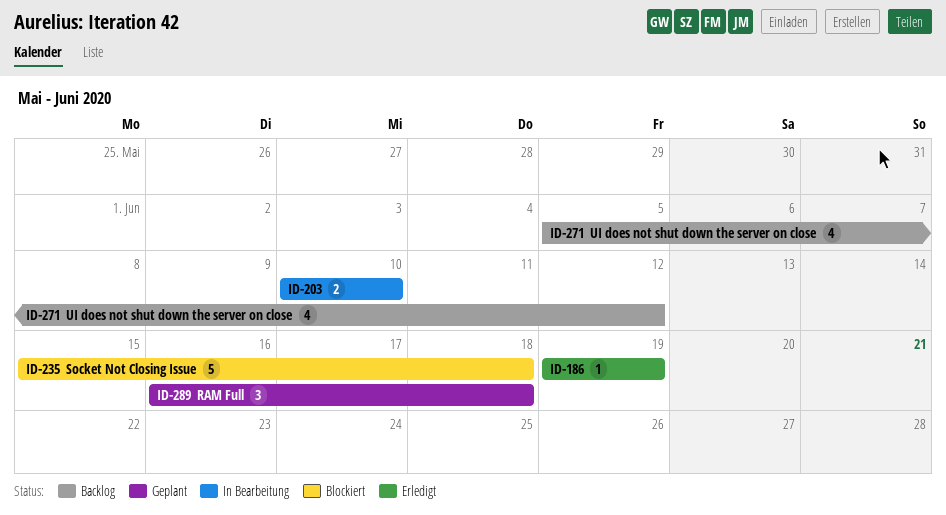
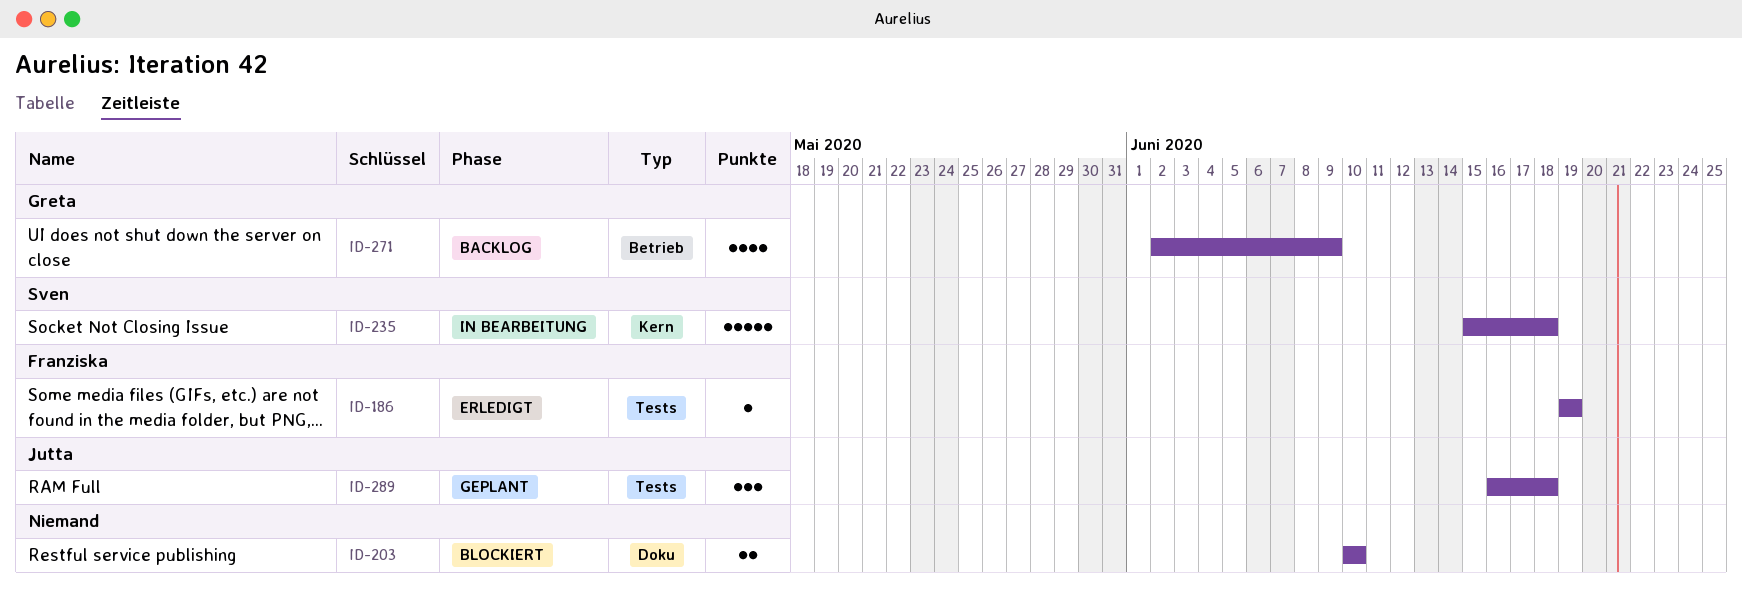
ID-203, status: In Bearbeitung -> Blockiert
ID-235, status: Blockiert -> In Bearbeitung
ID-271, start: Jun 5 -> Jun 2
ID-271, due: Jun 12 -> Jun 9

